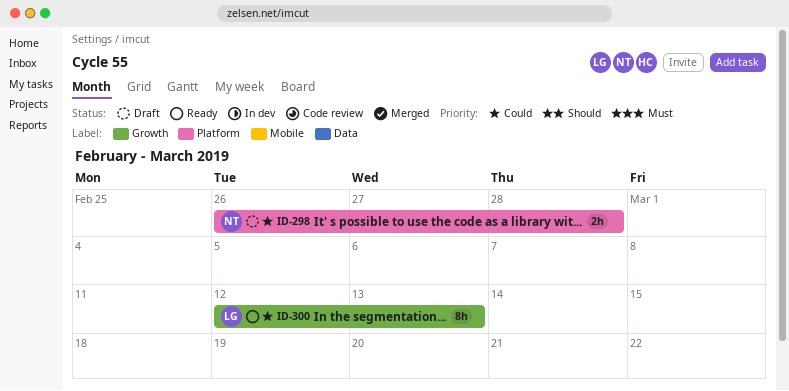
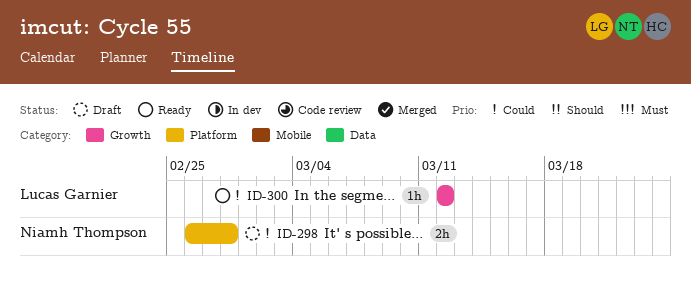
ID-300, estimate: 8h -> 1h
ID-300, due: Mar 13 -> Mar 12

